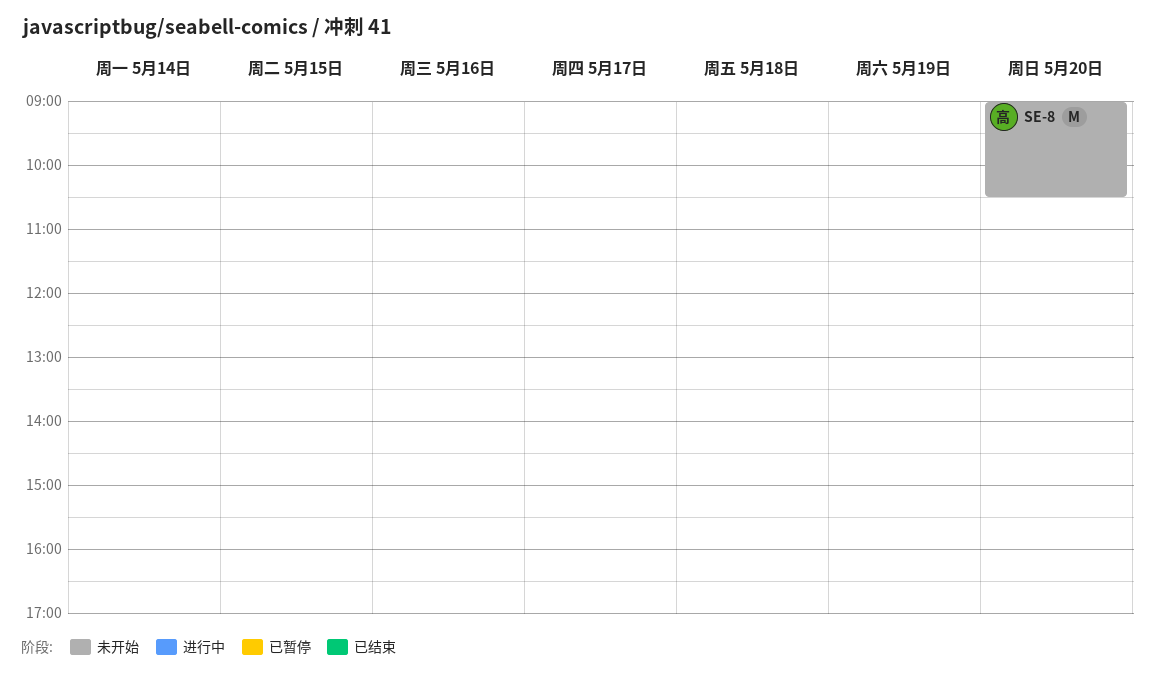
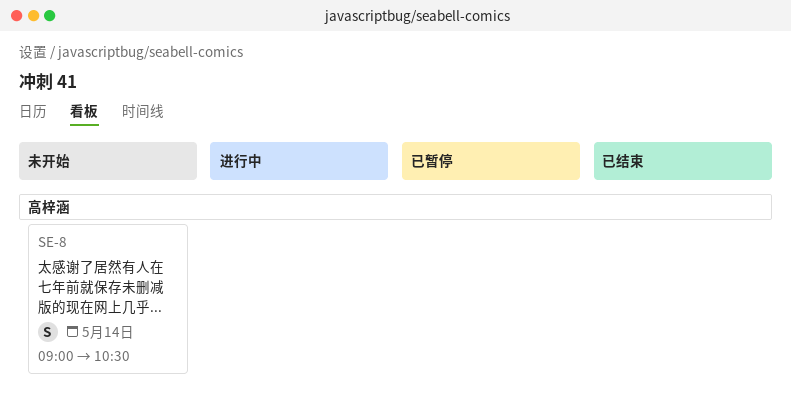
SE-8, estimate: M -> S
SE-8, day: May 20 -> May 14

